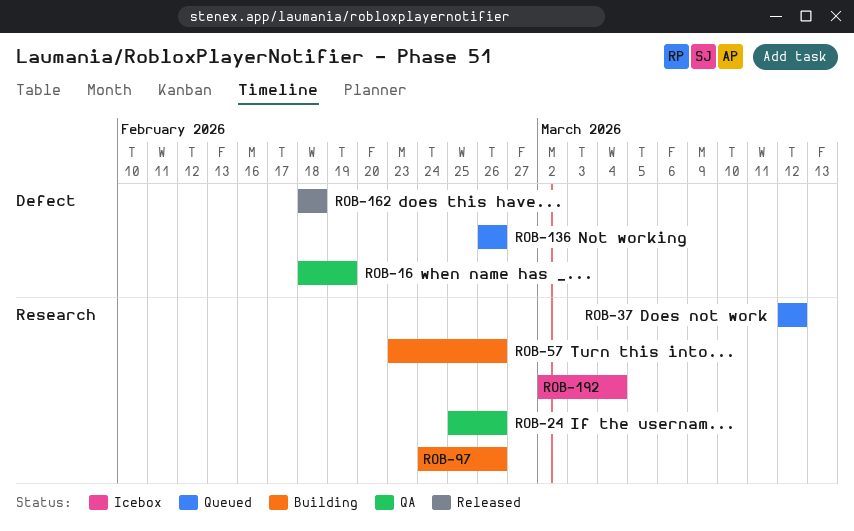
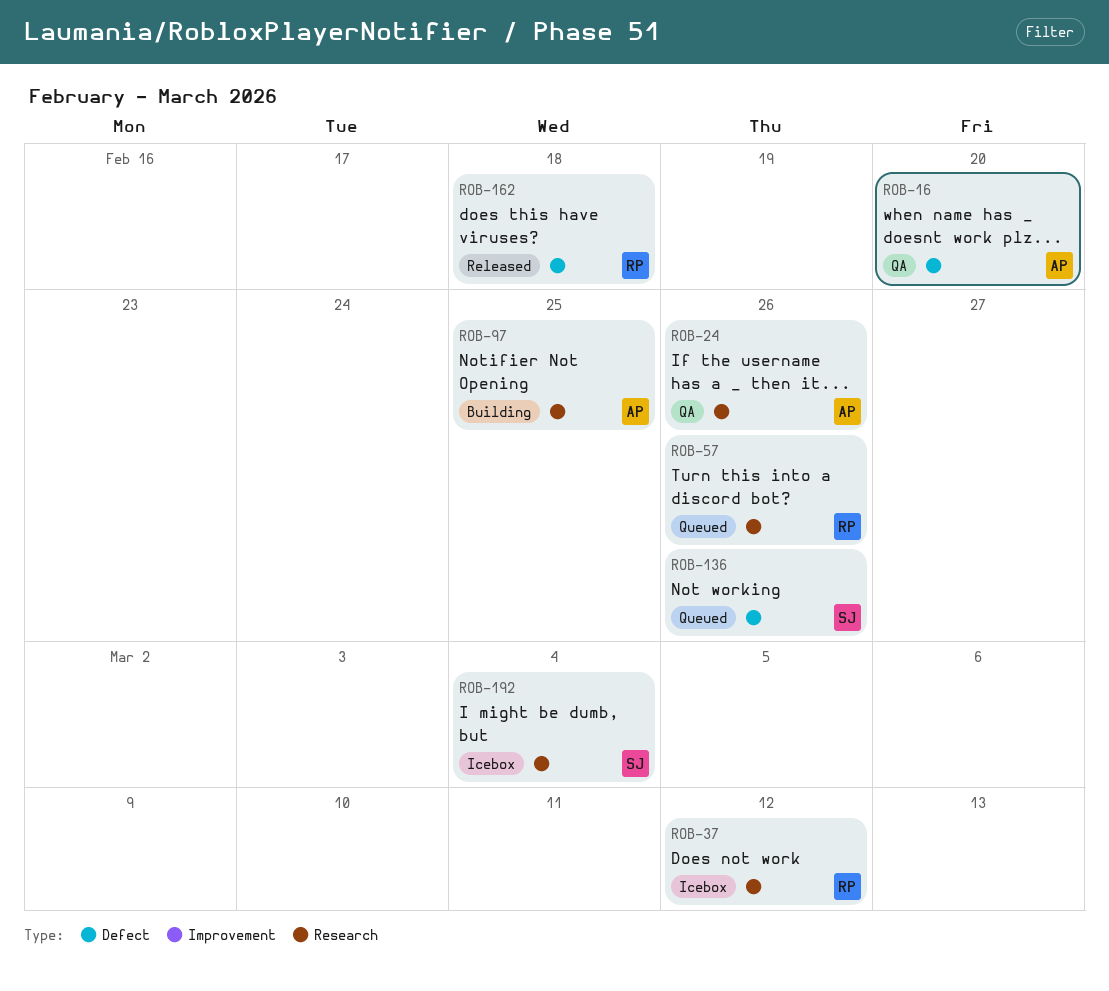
ROB-16, due: Feb 19 -> Feb 20
ROB-37, status: Queued -> Icebox
ROB-57, status: Building -> Queued
ROB-97, due: Feb 26 -> Feb 25

